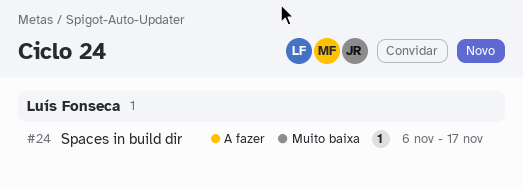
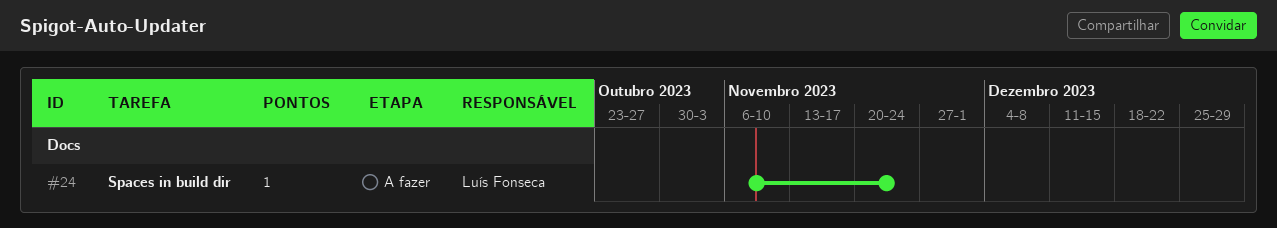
#24, due: Nov 17 -> Nov 24

